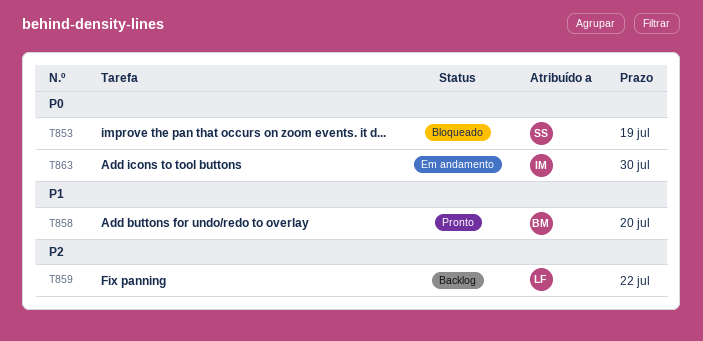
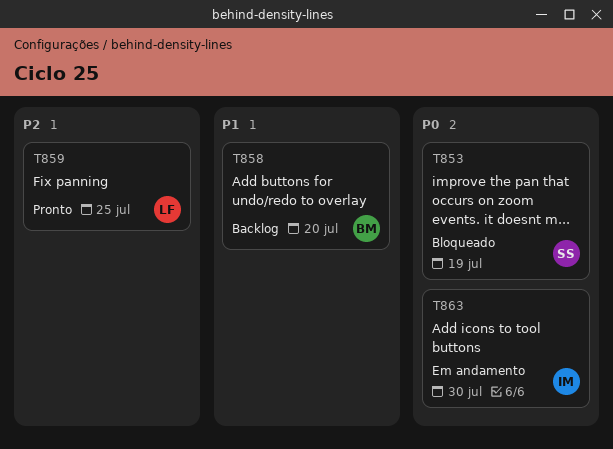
T858, status: Pronto -> Backlog
T859, status: Backlog -> Pronto
T859, due: Jul 22 -> Jul 25

